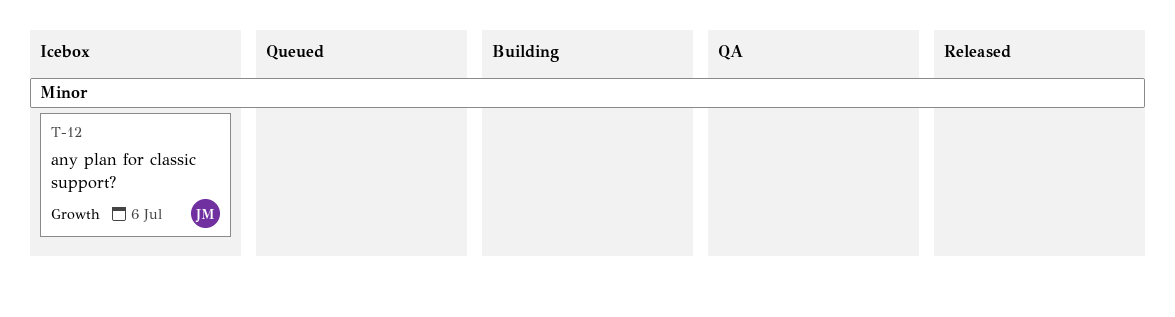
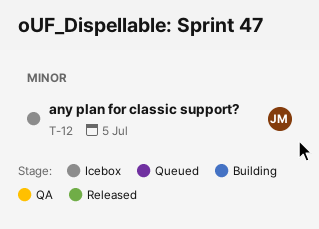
T-12, due: Jul 6 -> Jul 5

